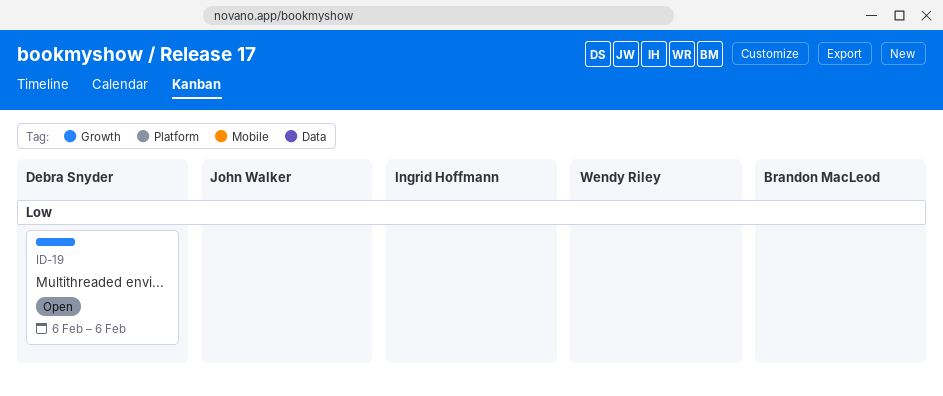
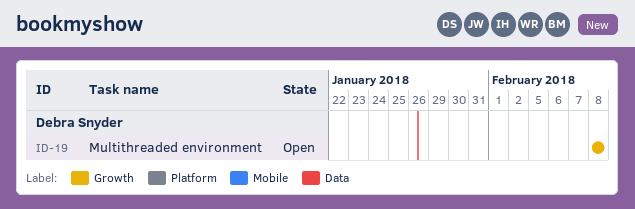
ID-19, start: Feb 6 -> Feb 8
ID-19, due: Feb 6 -> Feb 8

